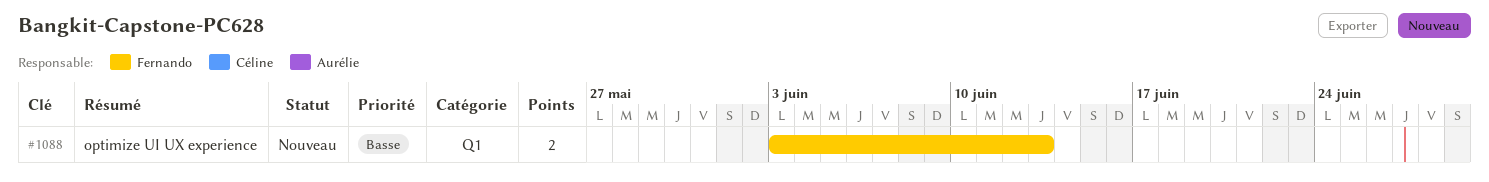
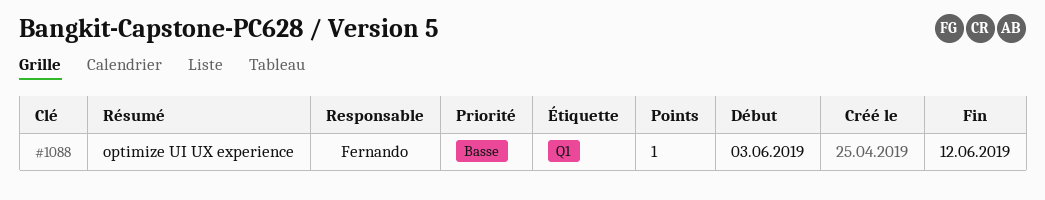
#1088, estimate: 2 -> 1
#1088, due: Jun 13 -> Jun 12

